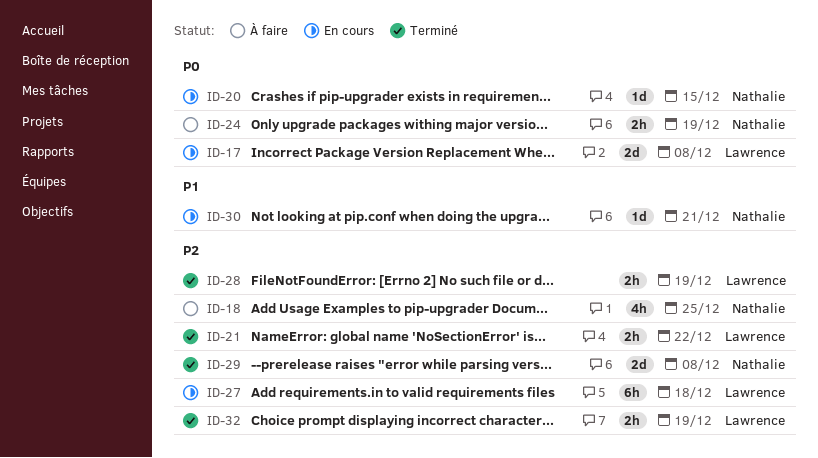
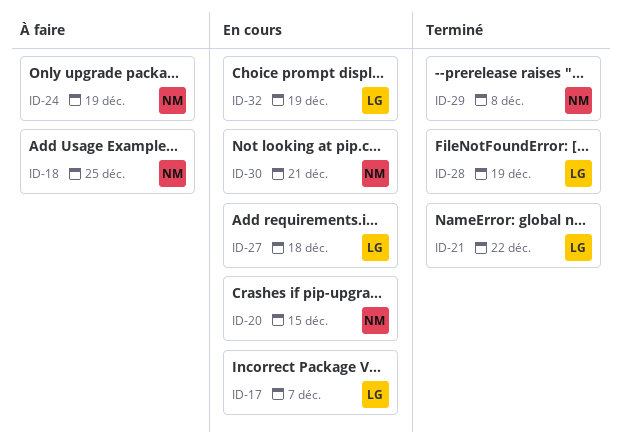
ID-17, due: Dec 8 -> Dec 7
ID-32, status: Terminé -> En cours

